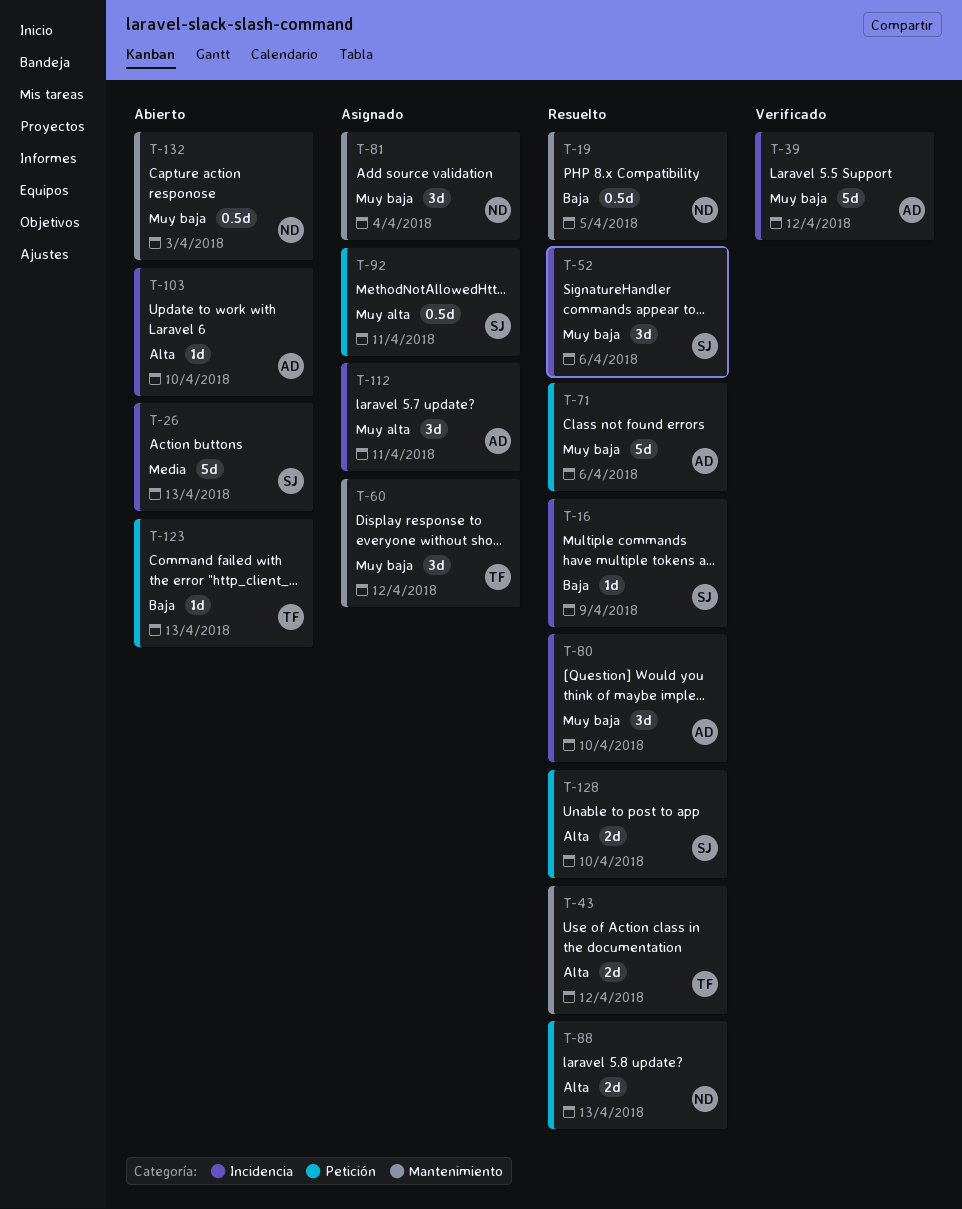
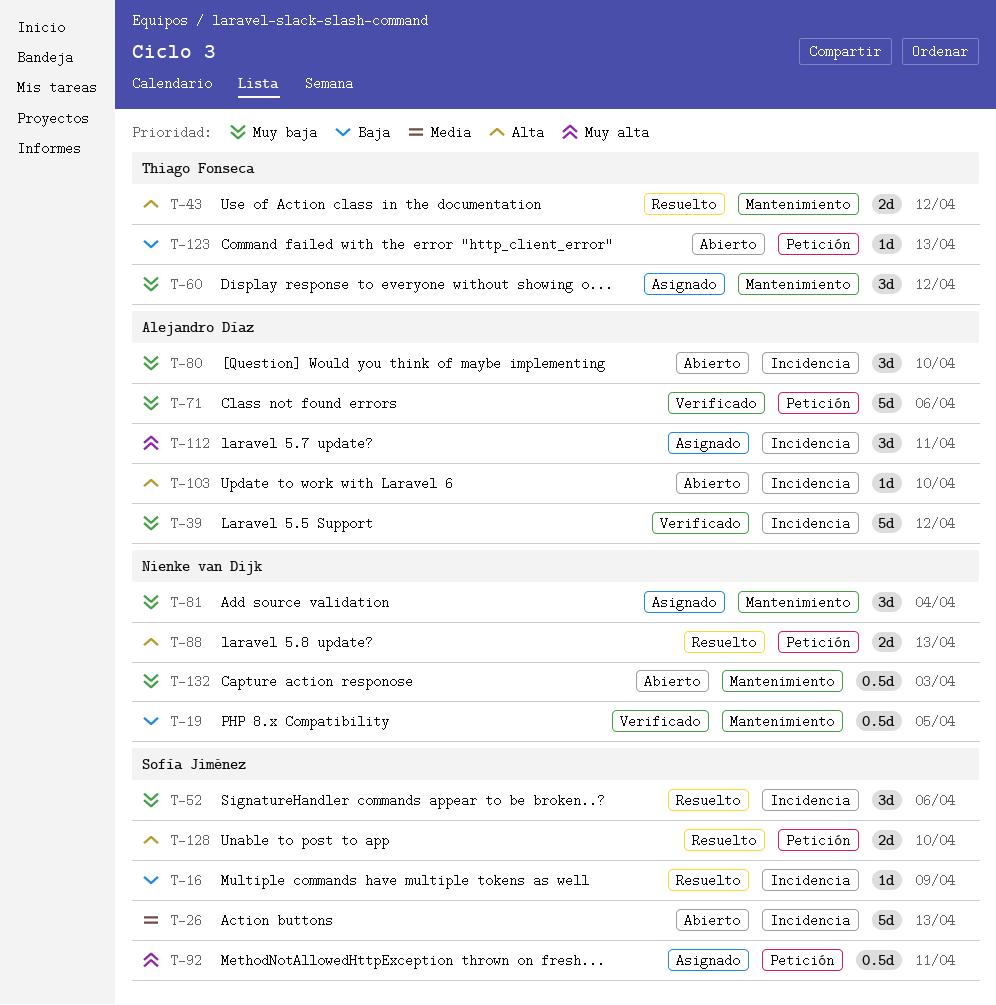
T-19, status: Resuelto -> Verificado
T-71, status: Resuelto -> Verificado
T-80, status: Resuelto -> Abierto

